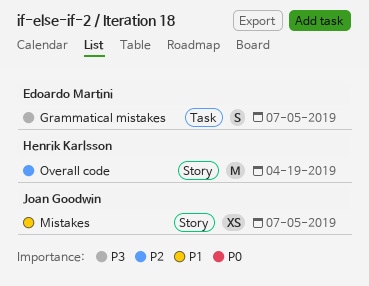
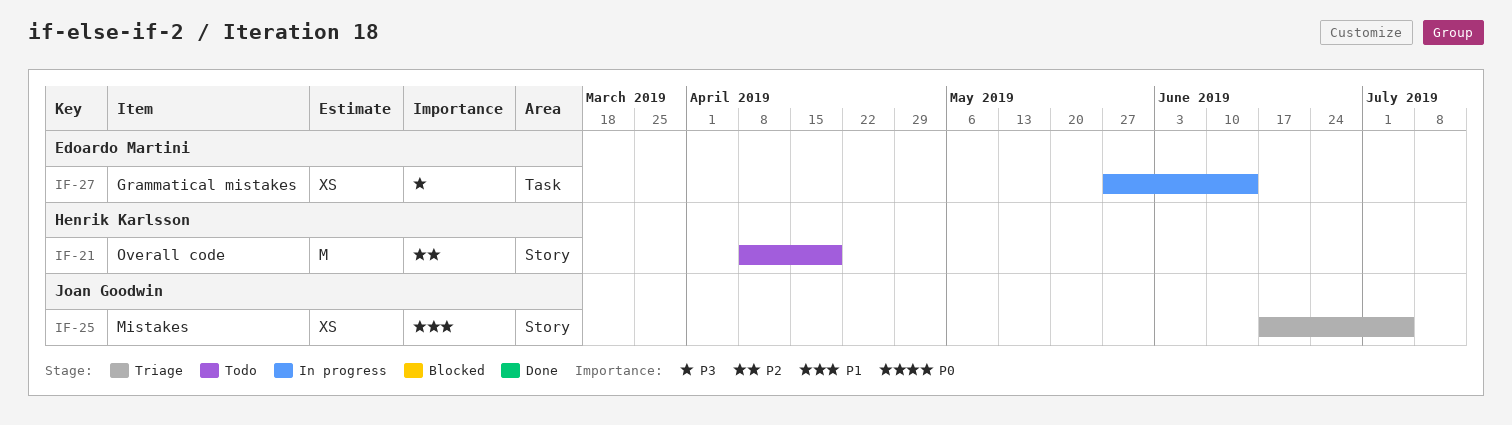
Grammatical mistakes, estimate: S -> XS
Grammatical mistakes, due: Jul 5 -> Jun 14

